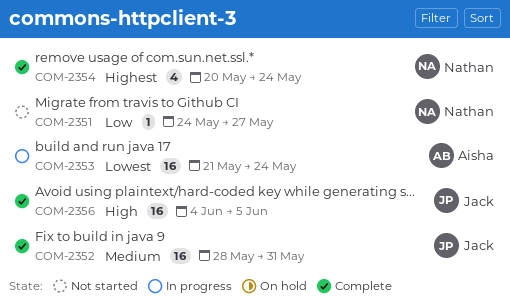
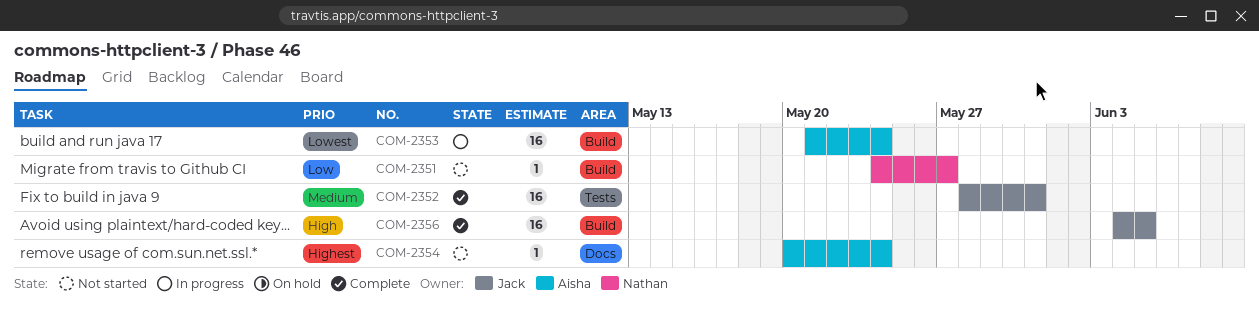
COM-2354, status: Complete -> Not started
COM-2354, owner: Nathan -> Aisha
COM-2354, estimate: 4 -> 1

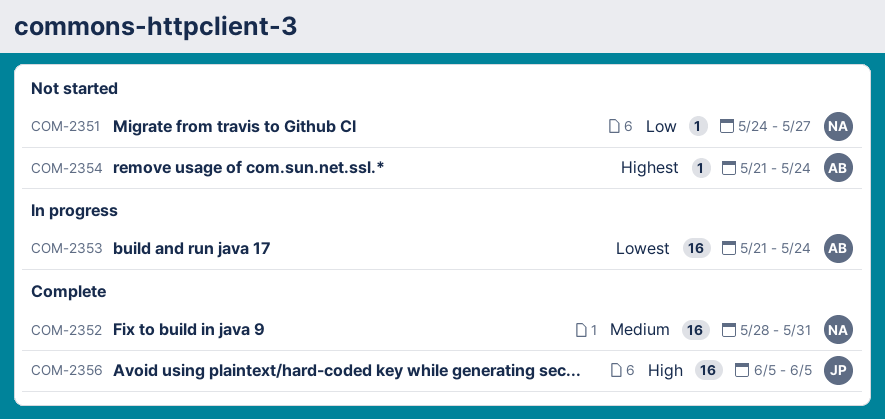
COM-2352, owner: Jack -> Nathan
COM-2354, start: May 20 -> May 21
COM-2356, start: Jun 4 -> Jun 5

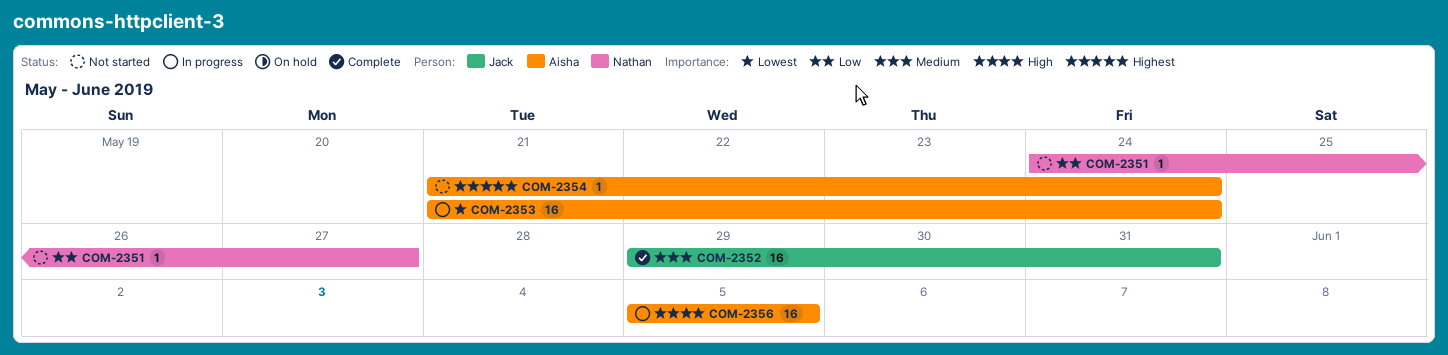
COM-2352, owner: Nathan -> Jack
COM-2352, start: May 28 -> May 29
COM-2356, status: Complete -> In progress
COM-2356, owner: Jack -> Aisha

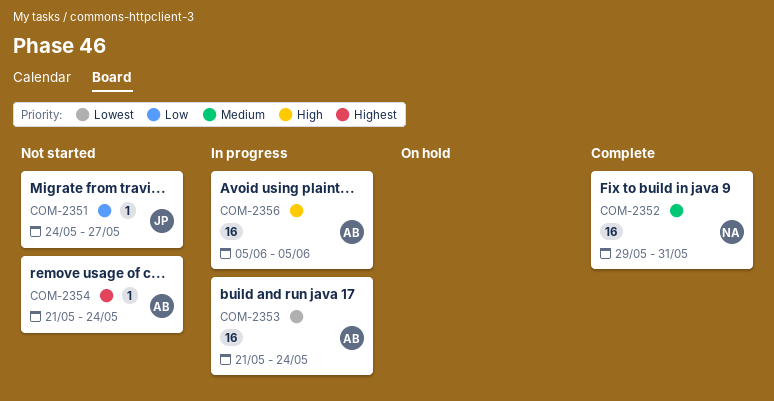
COM-2351, owner: Nathan -> Jack
COM-2352, owner: Jack -> Nathan

